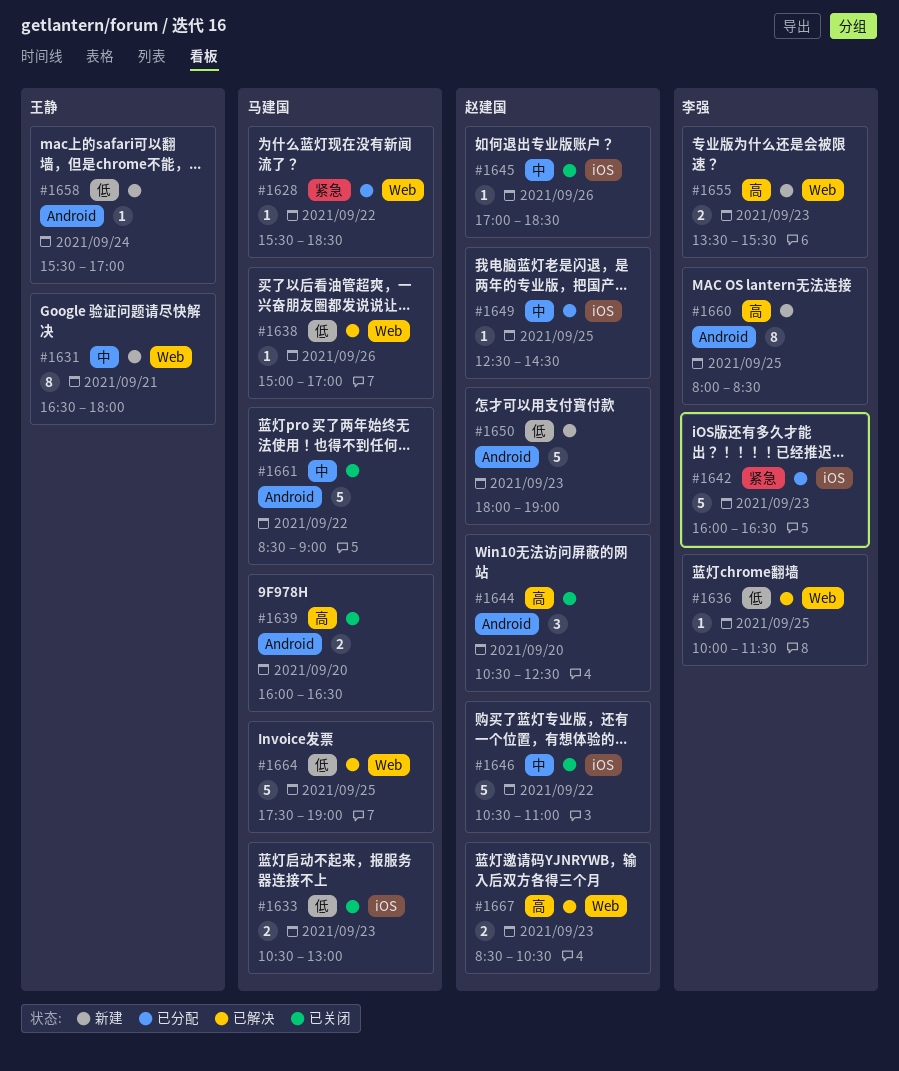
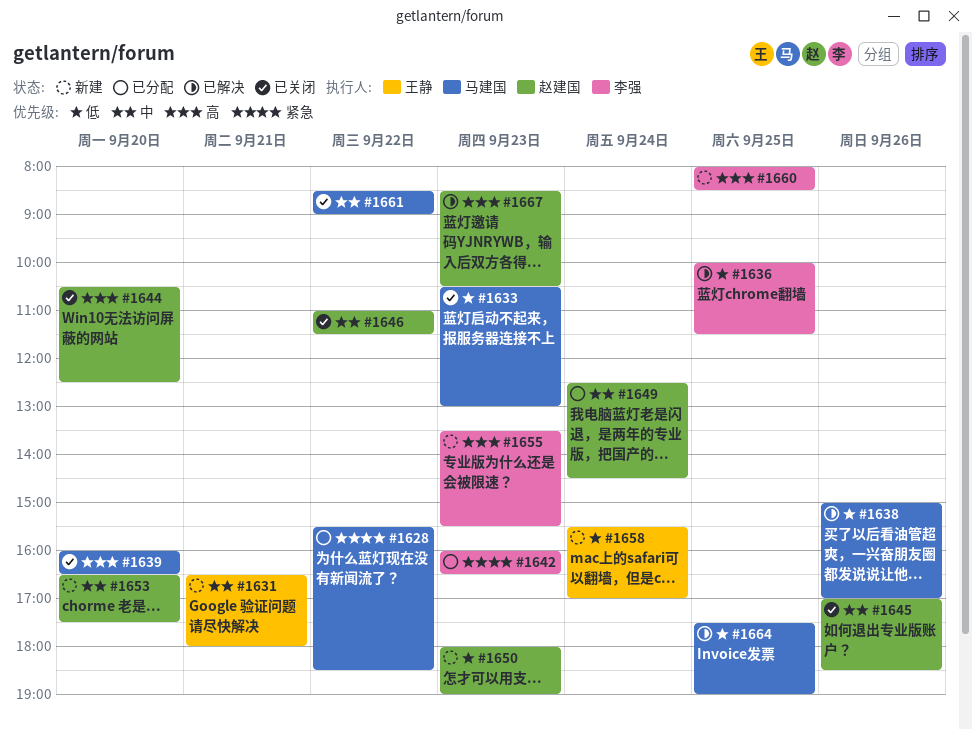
#1646, begins: 10:30 -> 11:00
#1646, ends: 11:00 -> 11:30
#1649, day: Sep 25 -> Sep 24
#1653: none -> present

